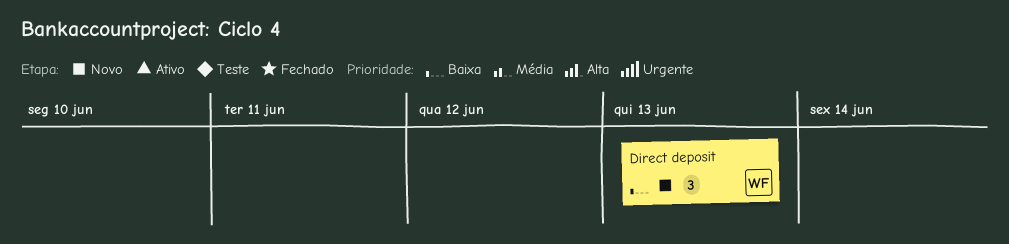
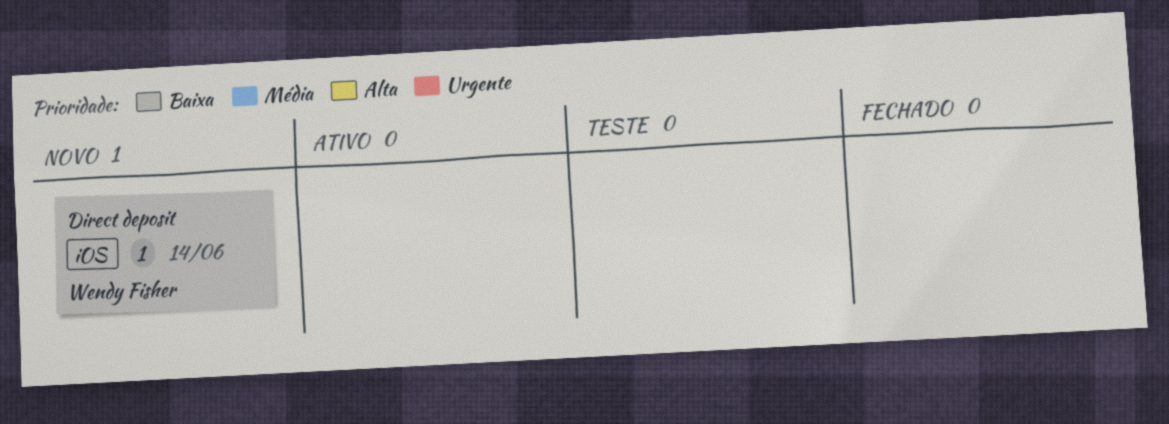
Direct deposit, estimate: 3 -> 1
Direct deposit, due: Jun 13 -> Jun 14

